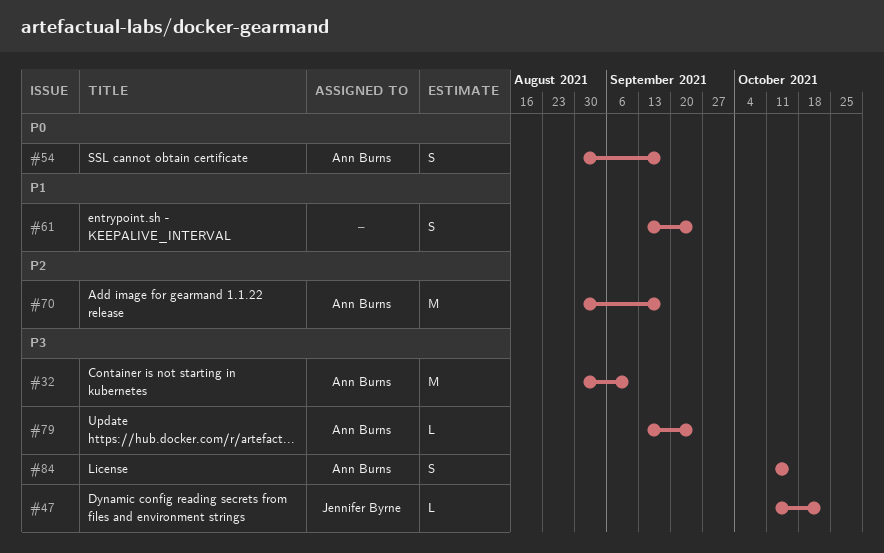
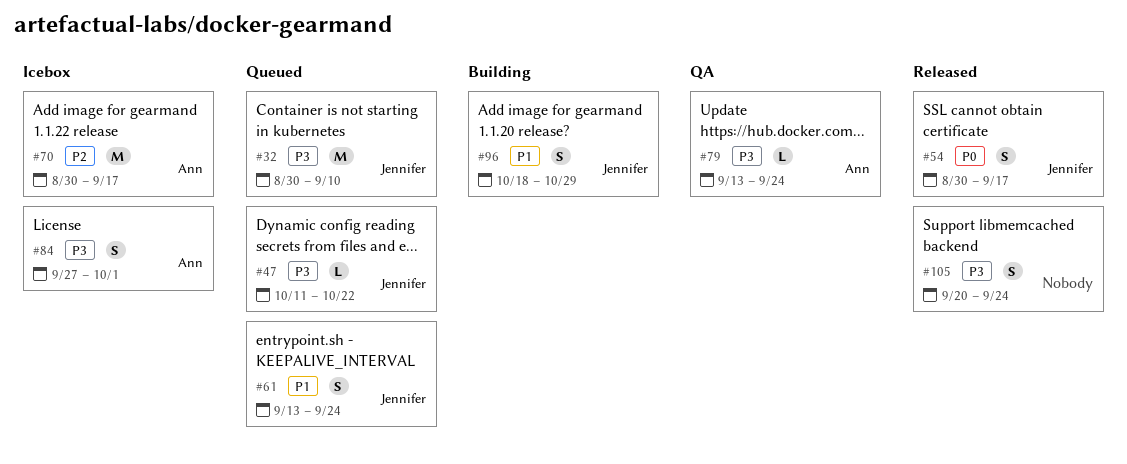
#32, owner: Ann Burns -> Jennifer Byrne
#54, owner: Ann Burns -> Jennifer Byrne
#61, owner: none -> Jennifer Byrne
#84, start: Oct 11 -> Sep 27
#84, due: Oct 15 -> Oct 1
#96: none -> present
#105: none -> present

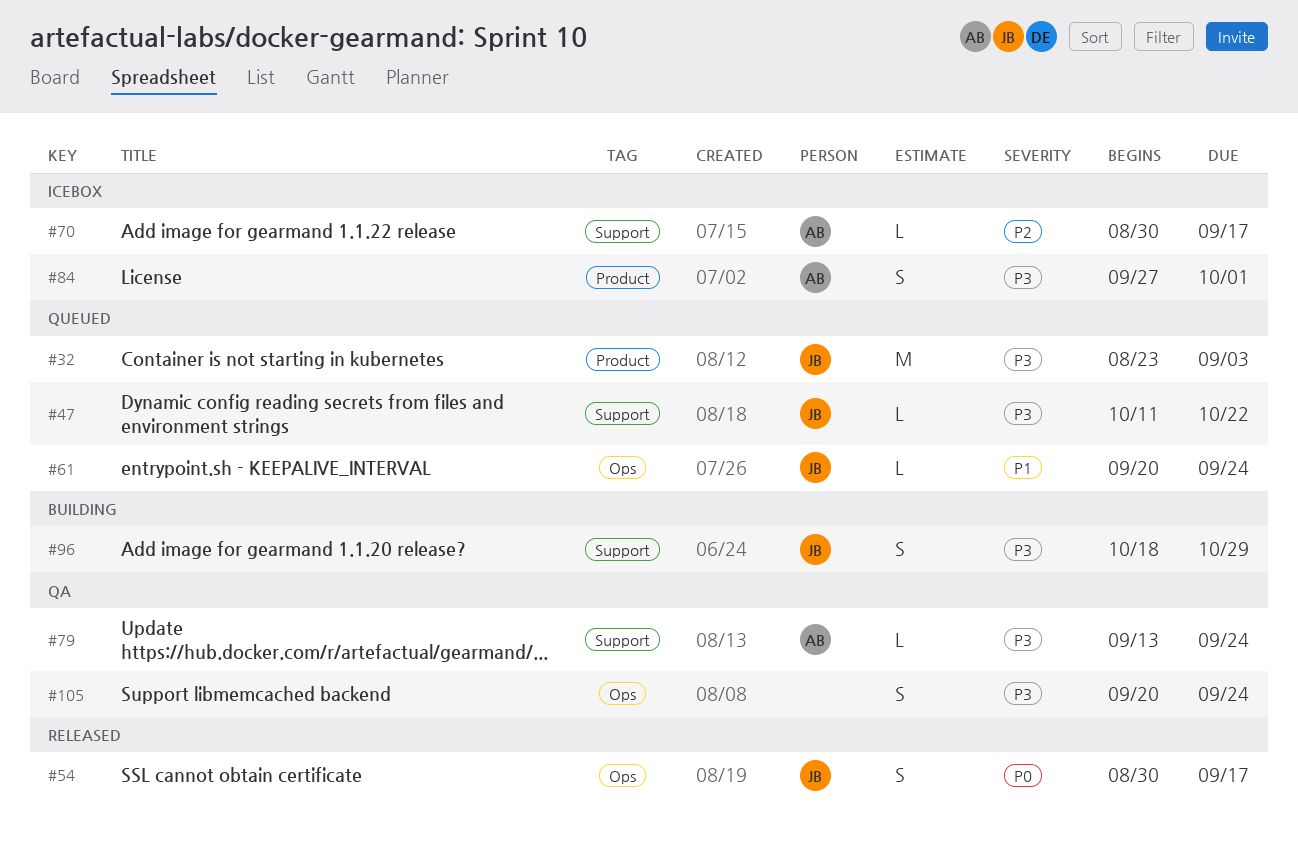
#32, start: Aug 30 -> Aug 23
#32, due: Sep 10 -> Sep 3
#61, estimate: S -> L
#61, start: Sep 13 -> Sep 20
#70, estimate: M -> L
#96, priority: P1 -> P3
#105, status: Released -> QA

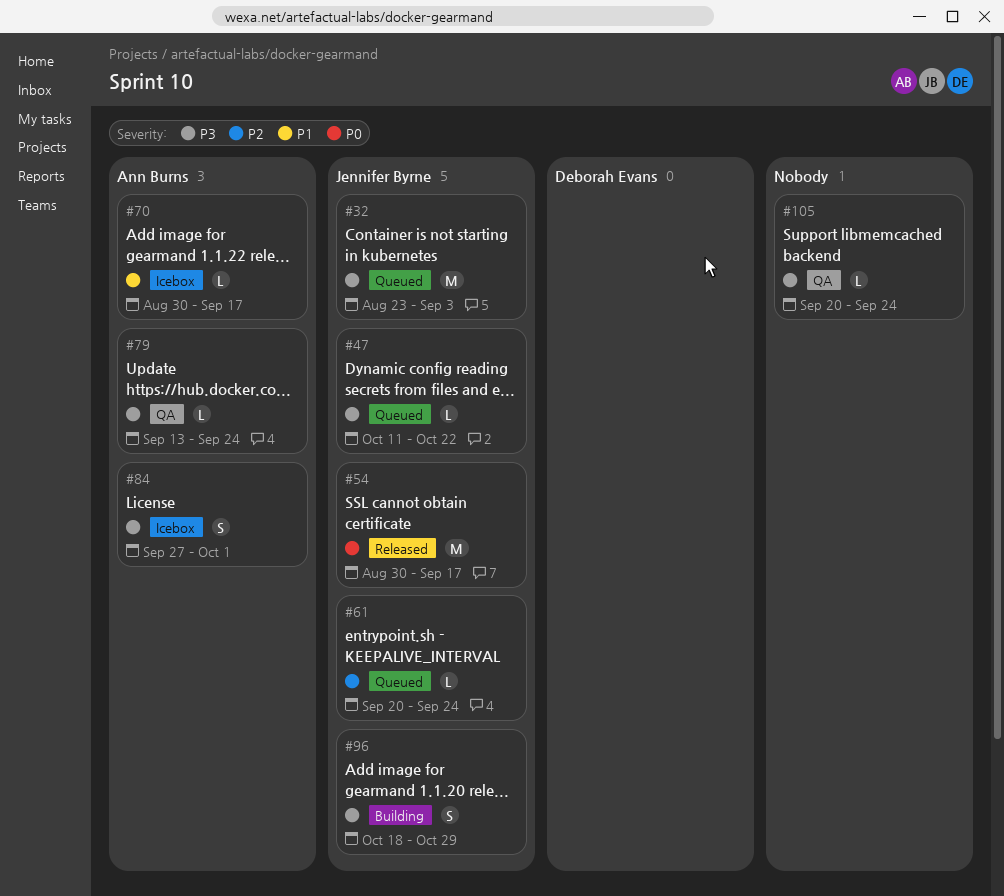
#54, estimate: S -> M
#61, priority: P1 -> P2
#70, priority: P2 -> P1
#105, estimate: S -> L

